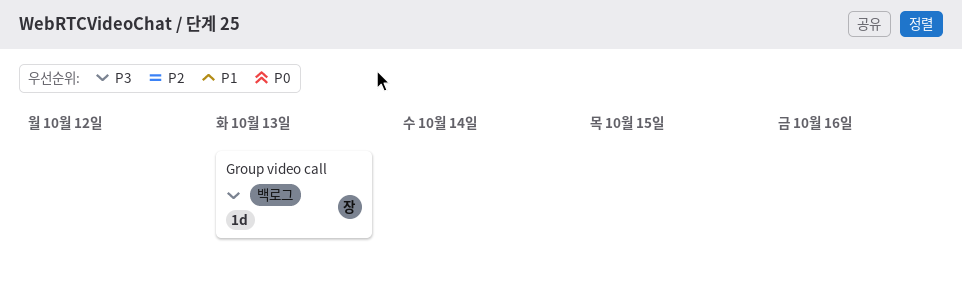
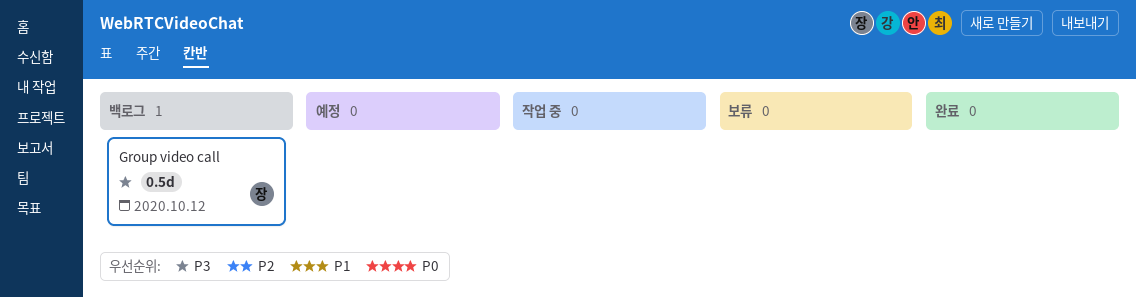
Group video call, estimate: 1d -> 0.5d
Group video call, due: Oct 13 -> Oct 12

